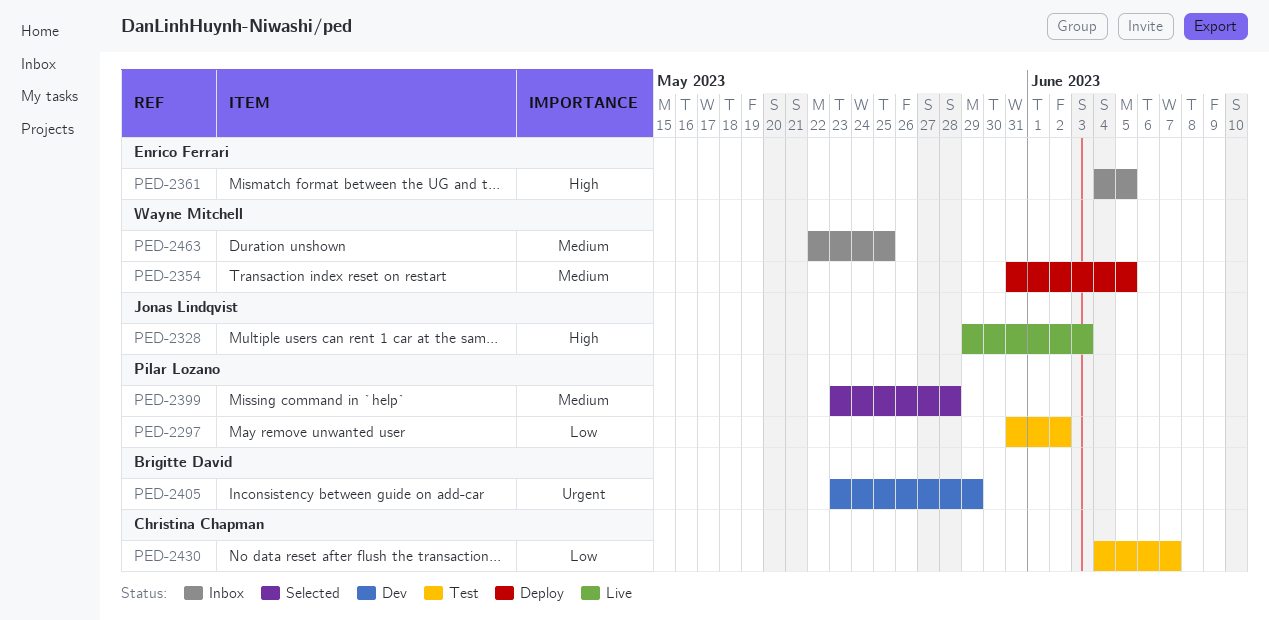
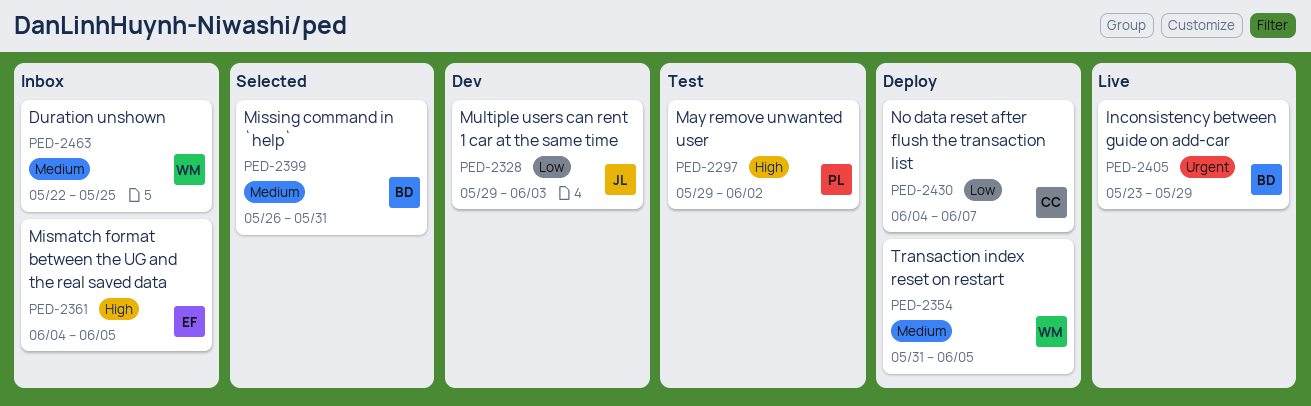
PED-2297, priority: Low -> High
PED-2297, start: May 31 -> May 29
PED-2328, status: Live -> Dev
PED-2328, priority: High -> Low
PED-2399, owner: Pilar Lozano -> Brigitte David
PED-2399, start: May 23 -> May 26
PED-2399, due: May 28 -> May 31
PED-2405, status: Dev -> Live
PED-2430, status: Test -> Deploy

